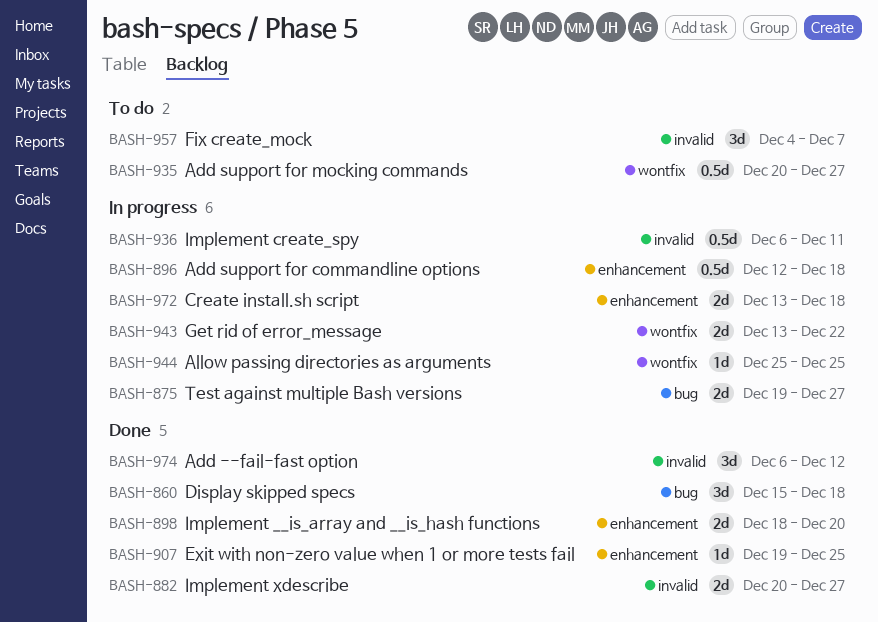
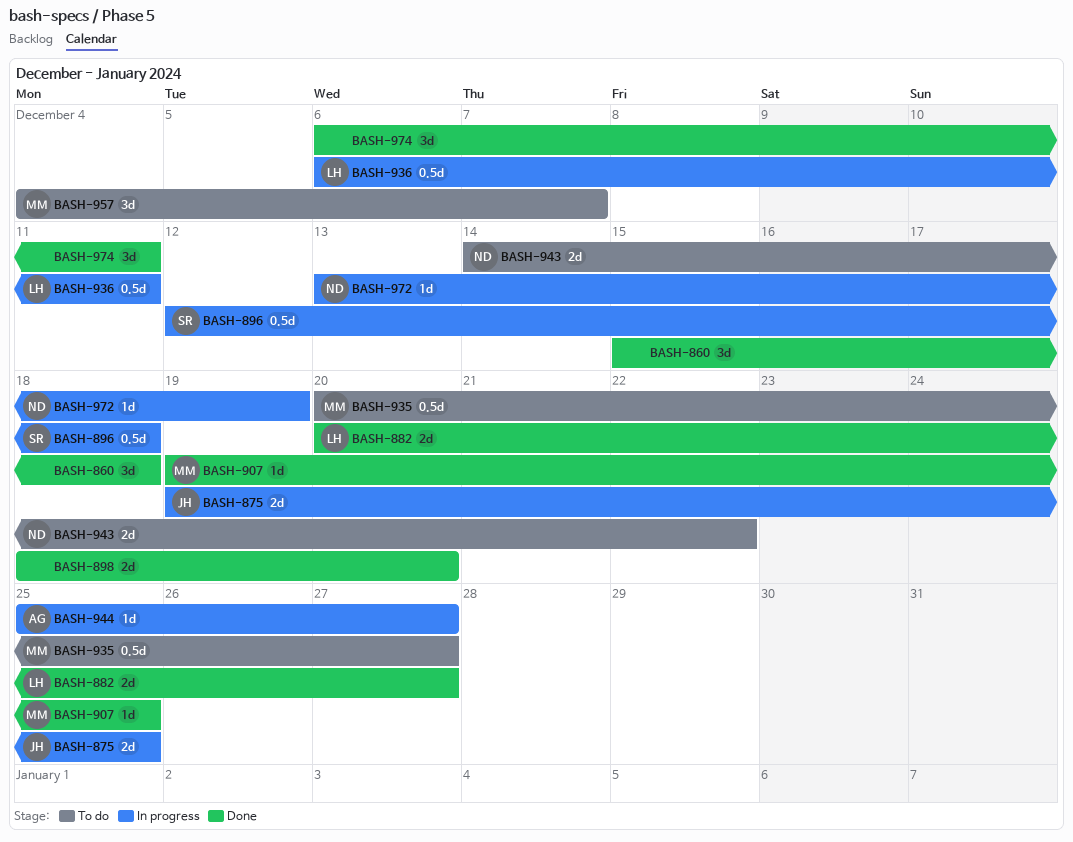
BASH-875, due: Dec 27 -> Dec 25
BASH-943, status: In progress -> To do
BASH-943, start: Dec 13 -> Dec 14
BASH-944, due: Dec 25 -> Dec 27
BASH-972, estimate: 2d -> 1d
BASH-972, due: Dec 18 -> Dec 19
BASH-974, due: Dec 12 -> Dec 11

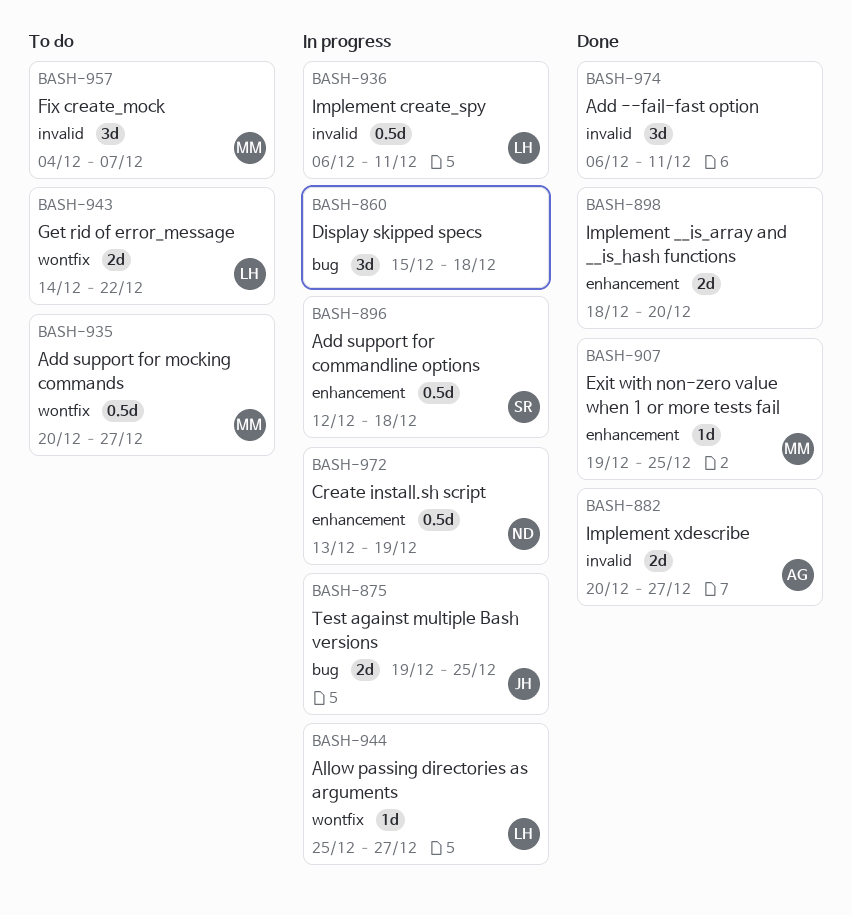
BASH-860, status: Done -> In progress
BASH-882, owner: LH -> AG
BASH-943, owner: ND -> LH
BASH-944, owner: AG -> LH
BASH-972, estimate: 1d -> 0.5d

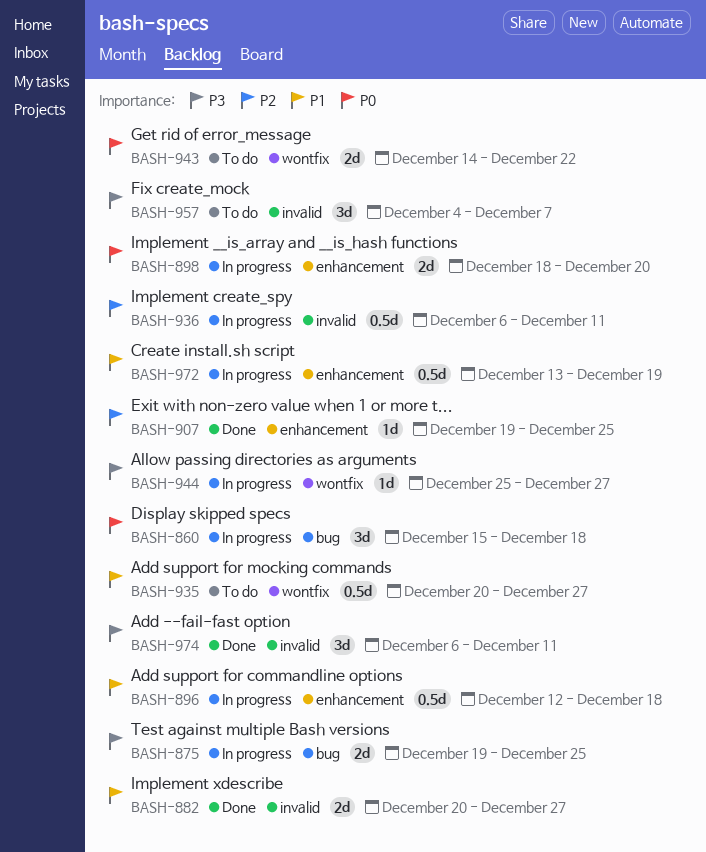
BASH-898, status: Done -> In progress

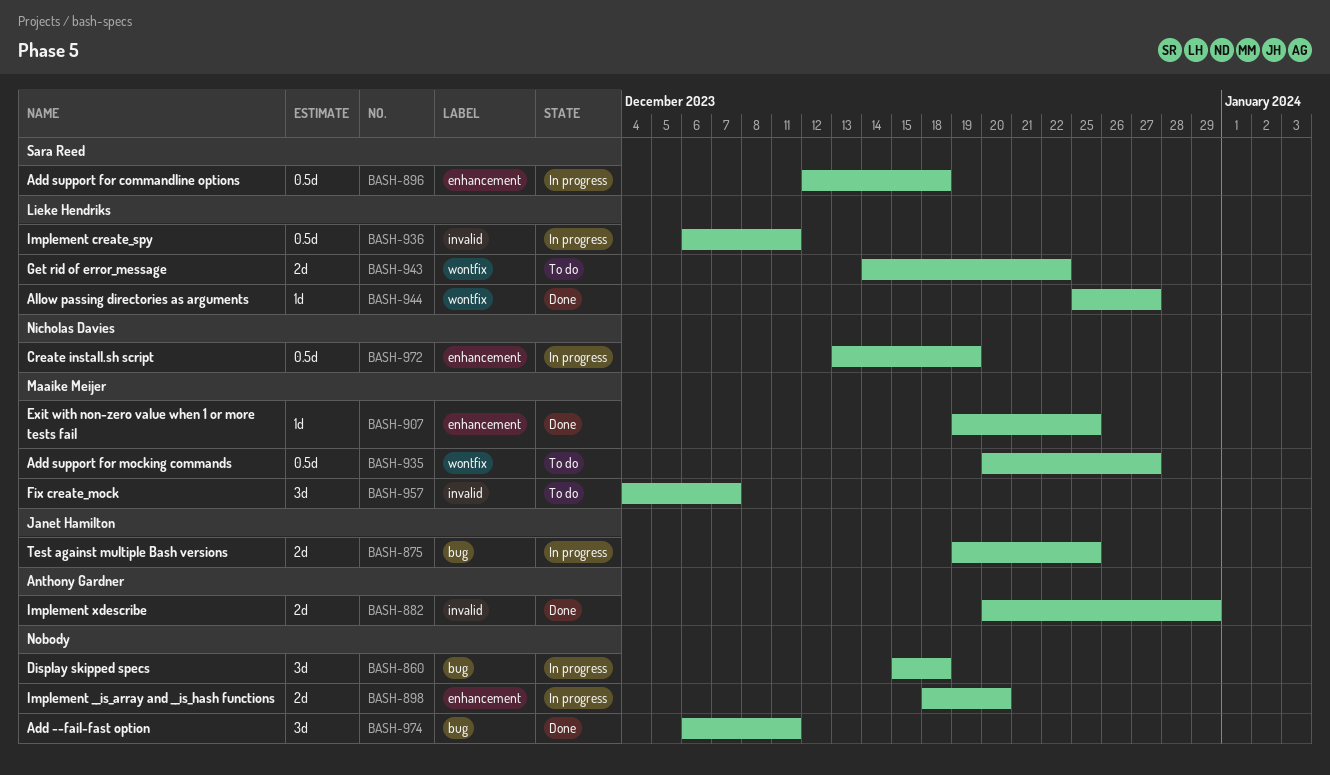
BASH-882, due: Dec 27 -> Dec 29
BASH-944, status: In progress -> Done
BASH-974, label: invalid -> bug

